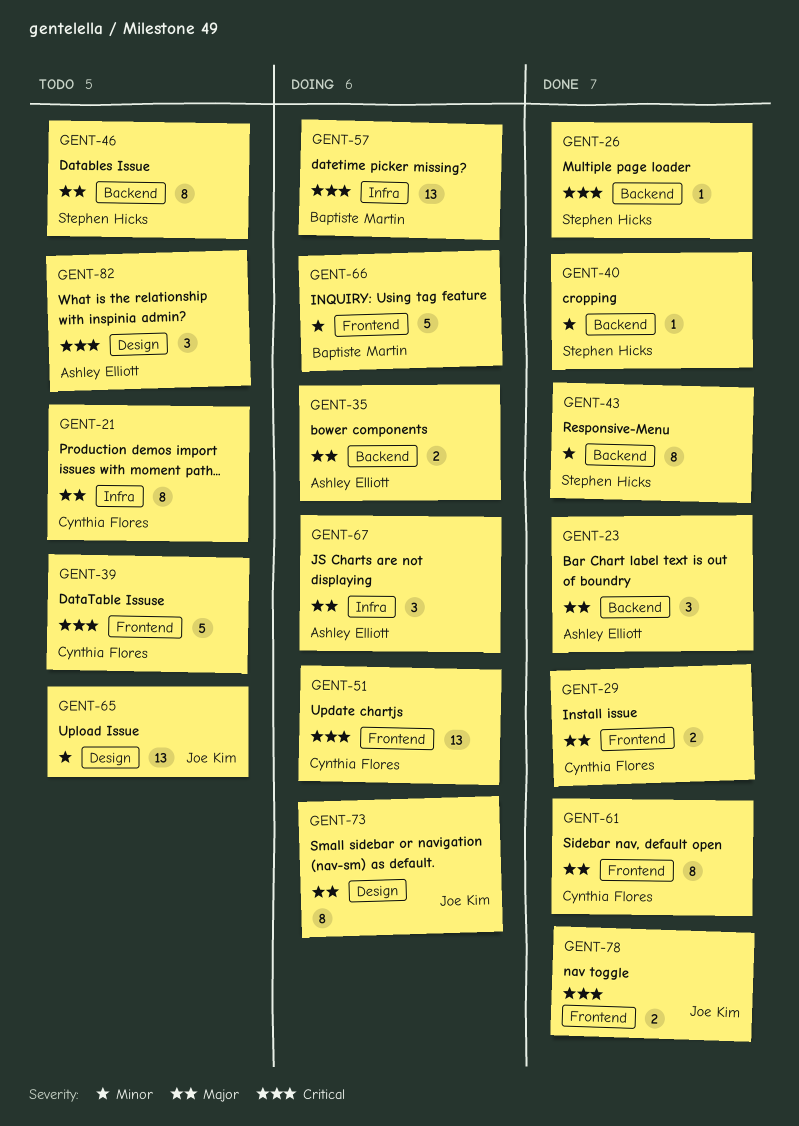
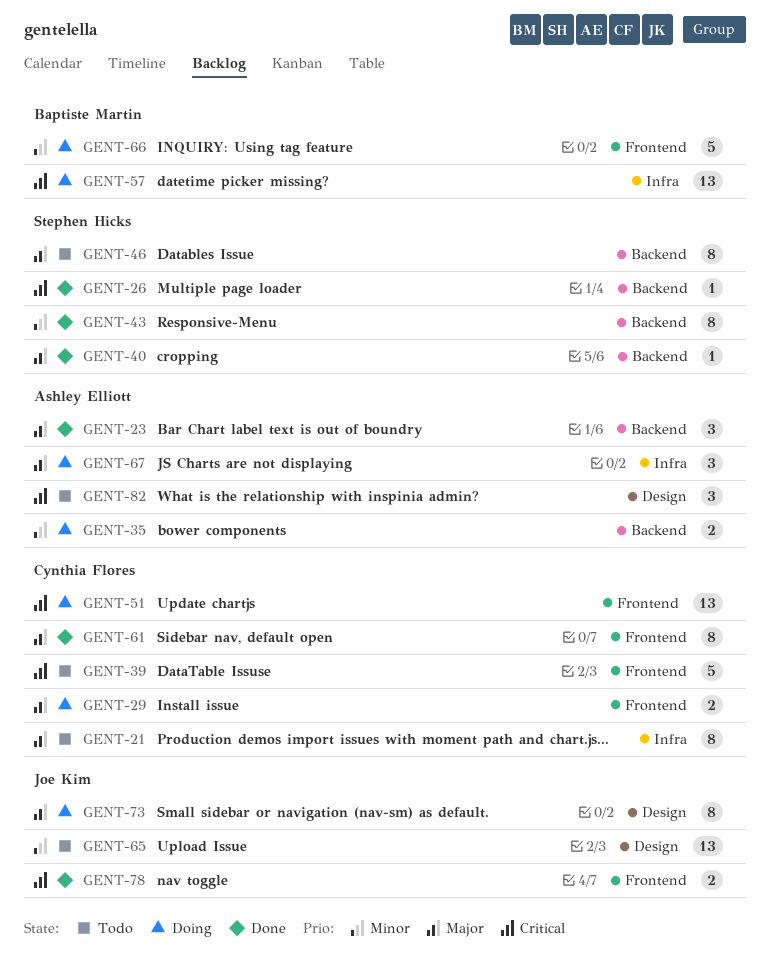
GENT-29, status: Done -> Doing
GENT-35, priority: Major -> Minor
GENT-40, priority: Minor -> Major

